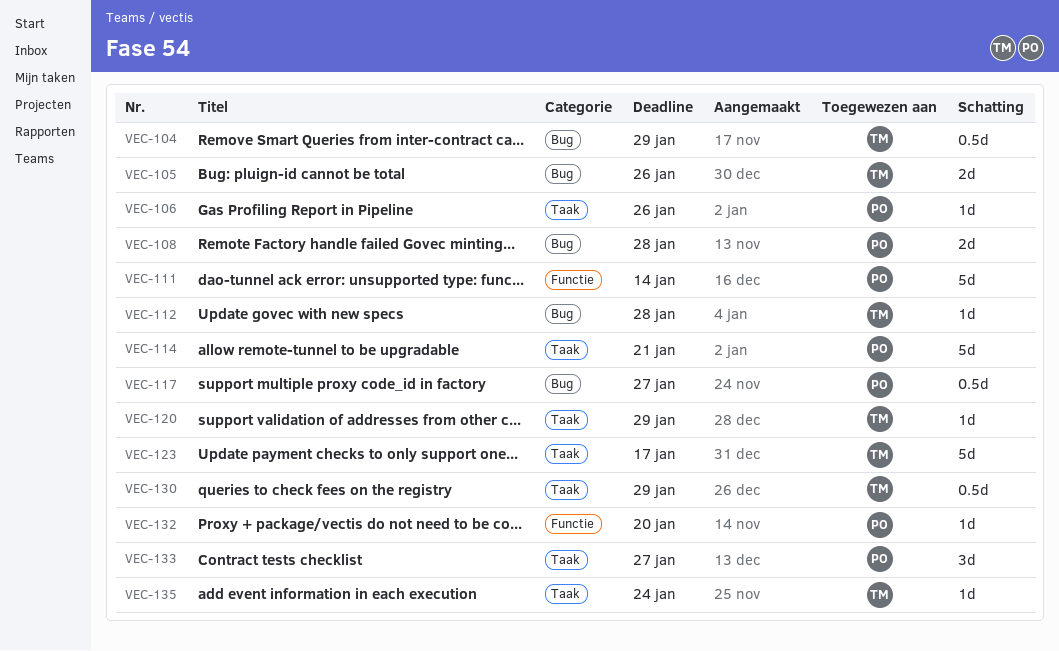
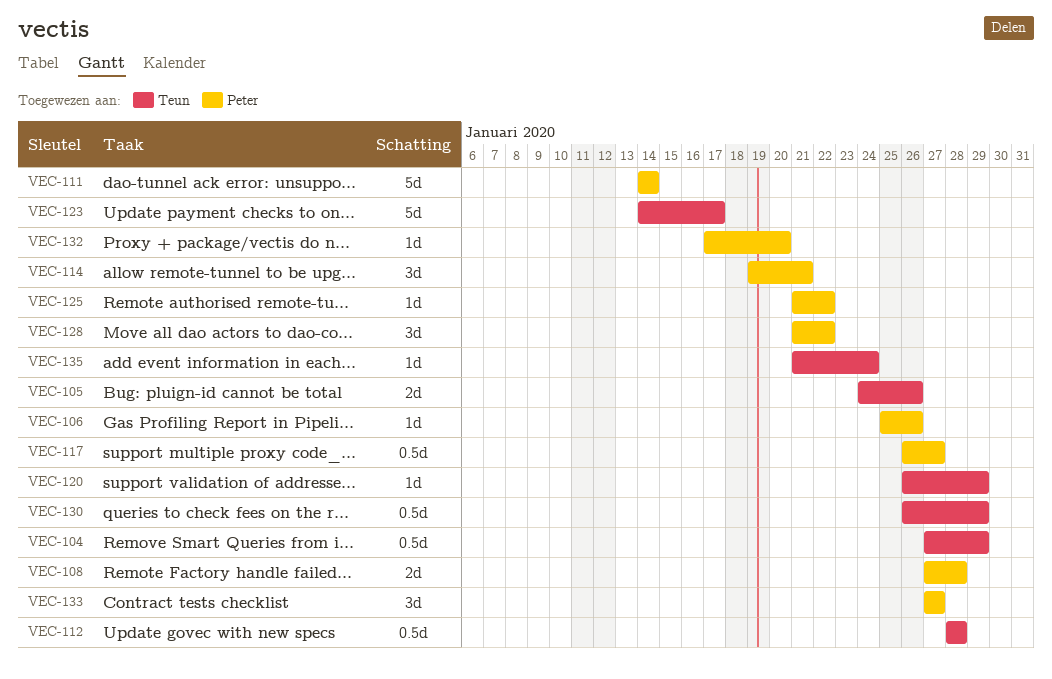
VEC-112, estimate: 1d -> 0.5d
VEC-114, estimate: 5d -> 3d
VEC-125: none -> present
VEC-128: none -> present

